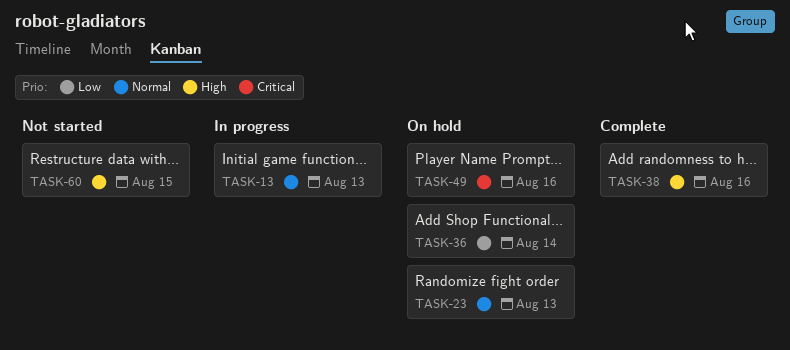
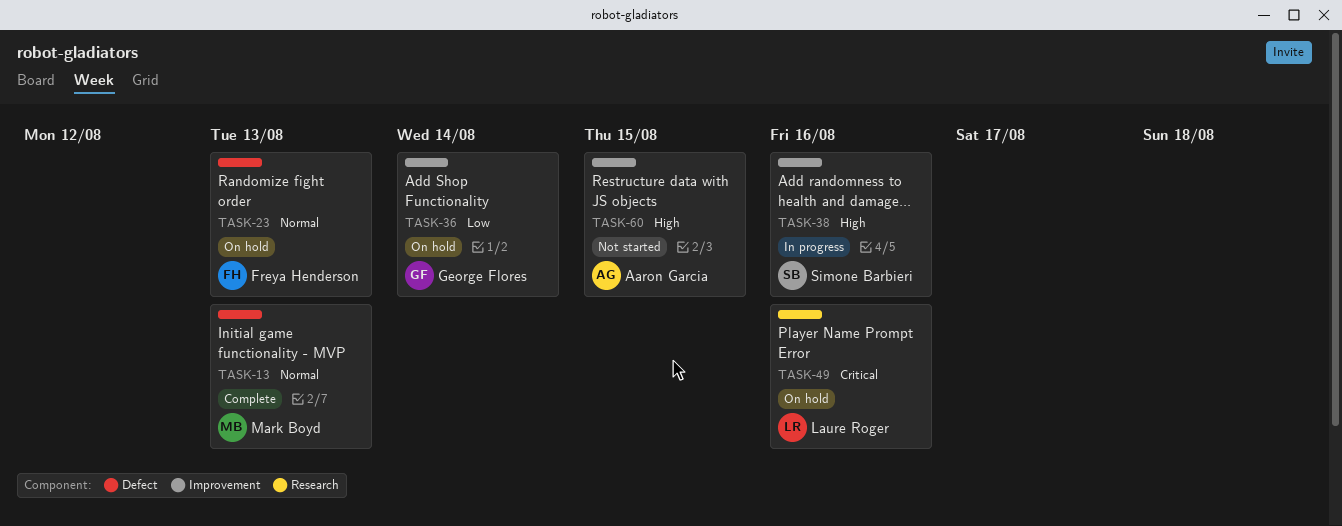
TASK-13, status: In progress -> Complete
TASK-38, status: Complete -> In progress

